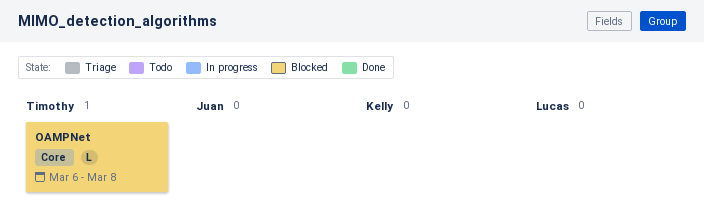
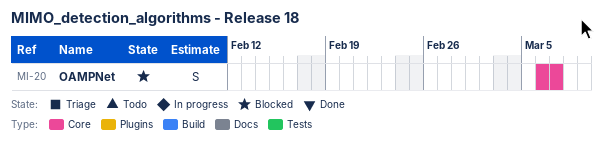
OAMPNet, estimate: L -> S
OAMPNet, due: Mar 8 -> Mar 7

